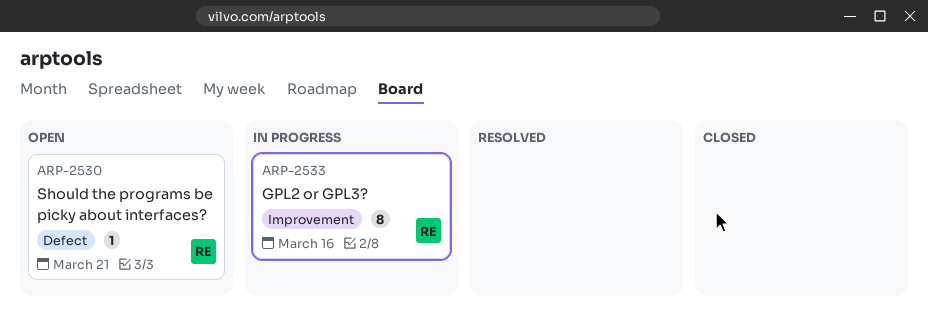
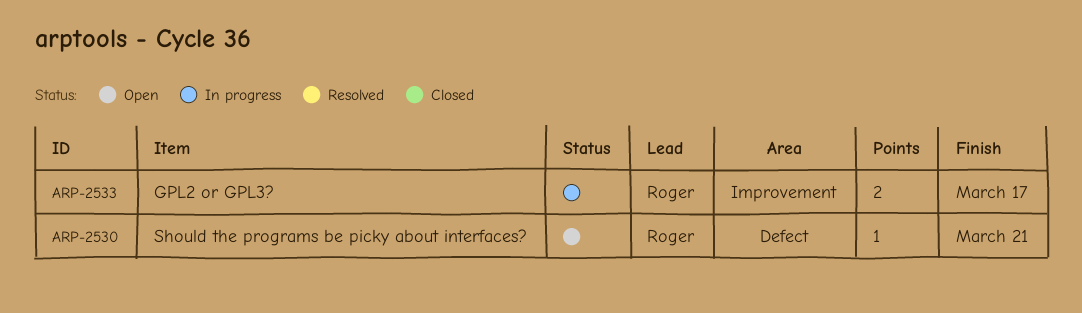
ARP-2533, estimate: 8 -> 2
ARP-2533, due: Mar 16 -> Mar 17

